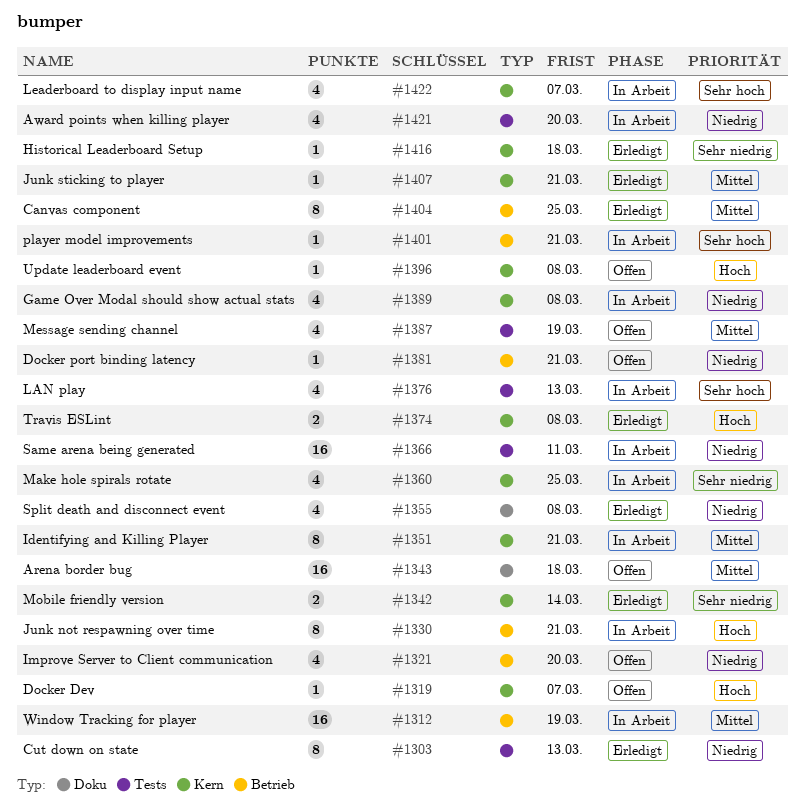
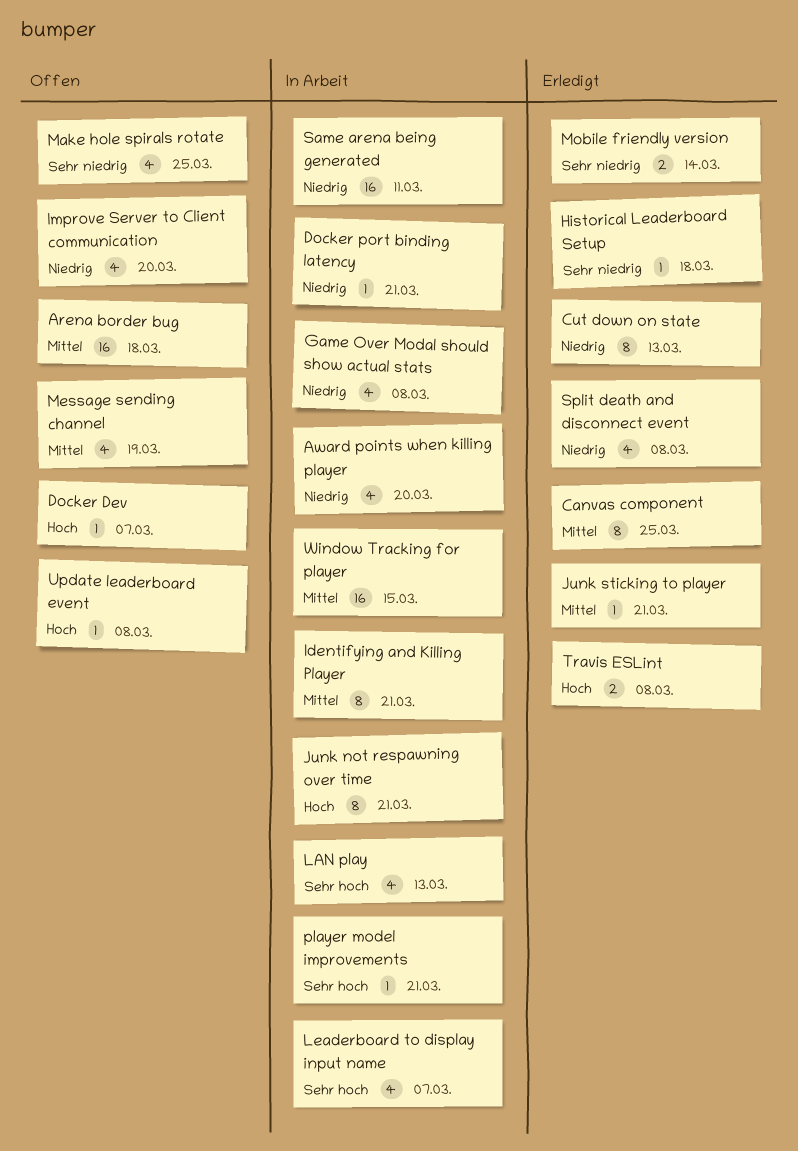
Docker port binding latency, status: Offen -> In Arbeit
Make hole spirals rotate, status: In Arbeit -> Offen
Window Tracking for player, due: Mar 19 -> Mar 15

